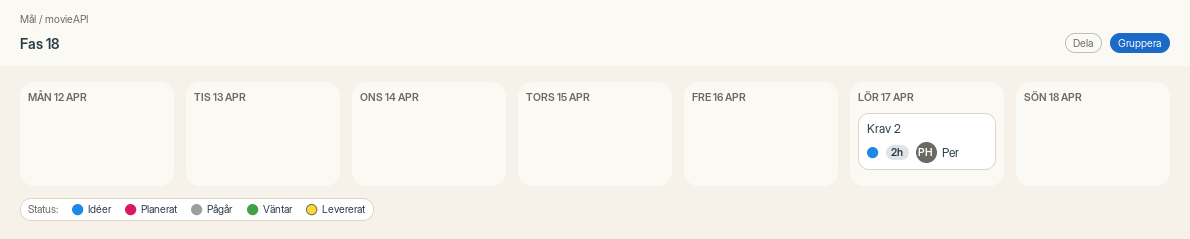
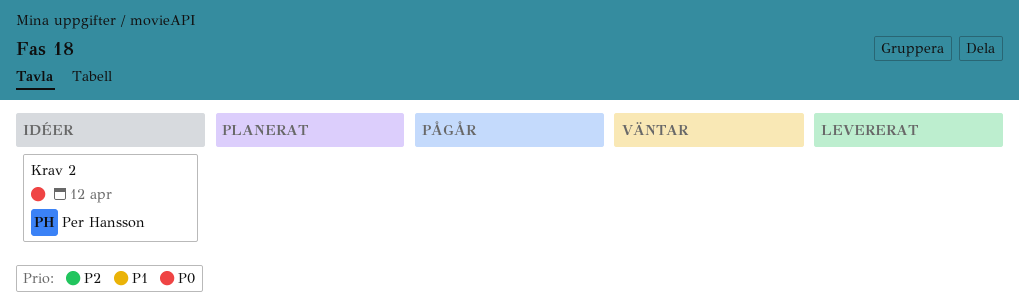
Krav 2, due: Apr 17 -> Apr 12

